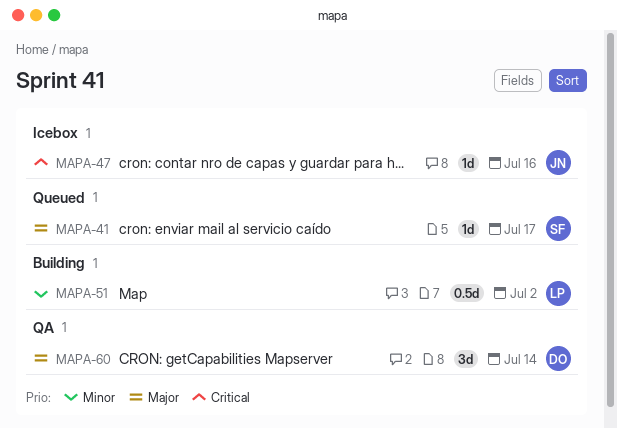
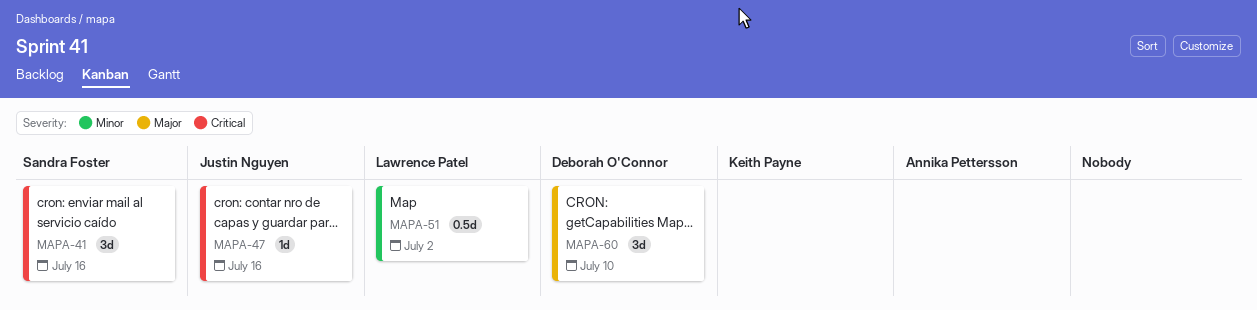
MAPA-41, priority: Major -> Critical
MAPA-41, estimate: 1d -> 3d
MAPA-41, due: Jul 17 -> Jul 16
MAPA-60, due: Jul 14 -> Jul 10

